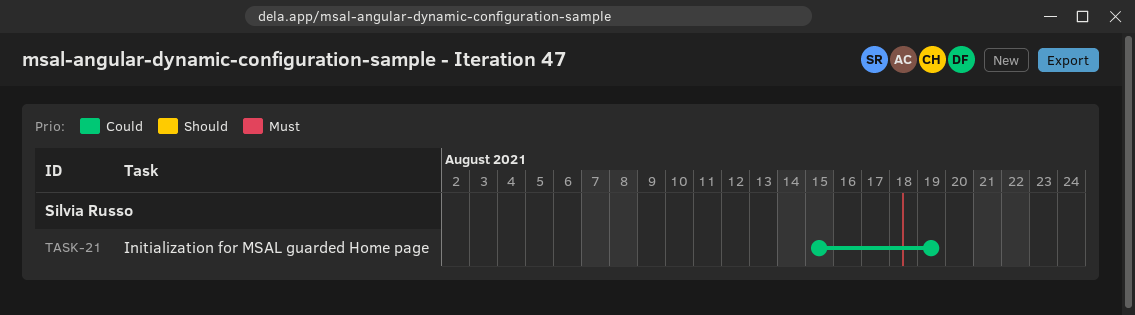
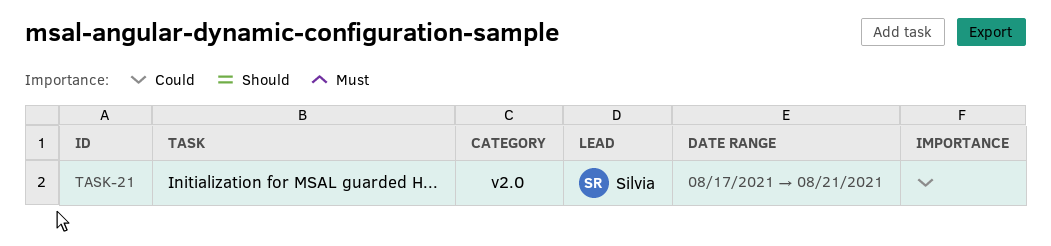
TASK-21, start: Aug 15 -> Aug 17
TASK-21, due: Aug 19 -> Aug 21

